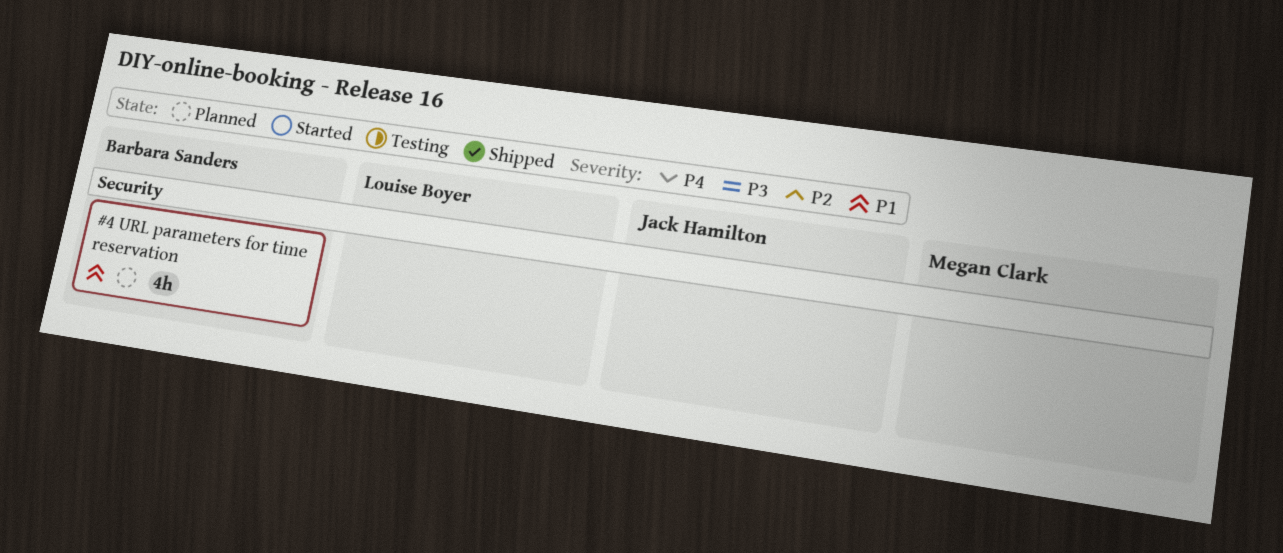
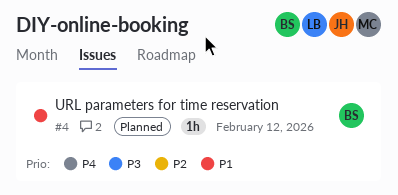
#4, estimate: 4h -> 1h

